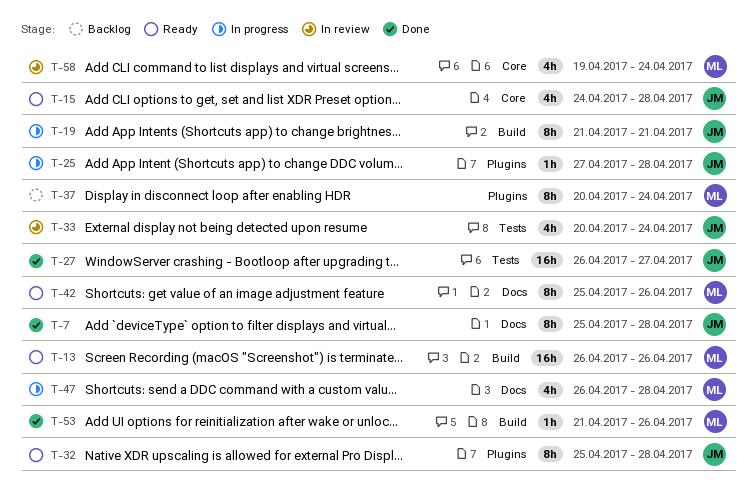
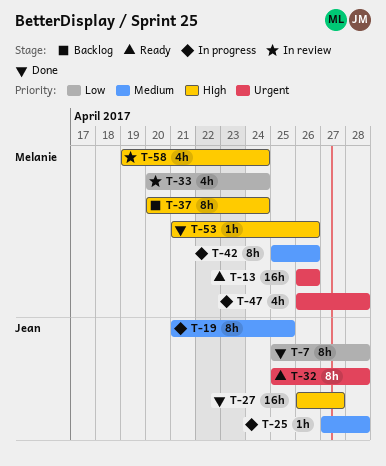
T-15: present -> none
T-19, due: Apr 21 -> Apr 25
T-33, owner: Jean -> Melanie
T-42, status: Ready -> In progress

